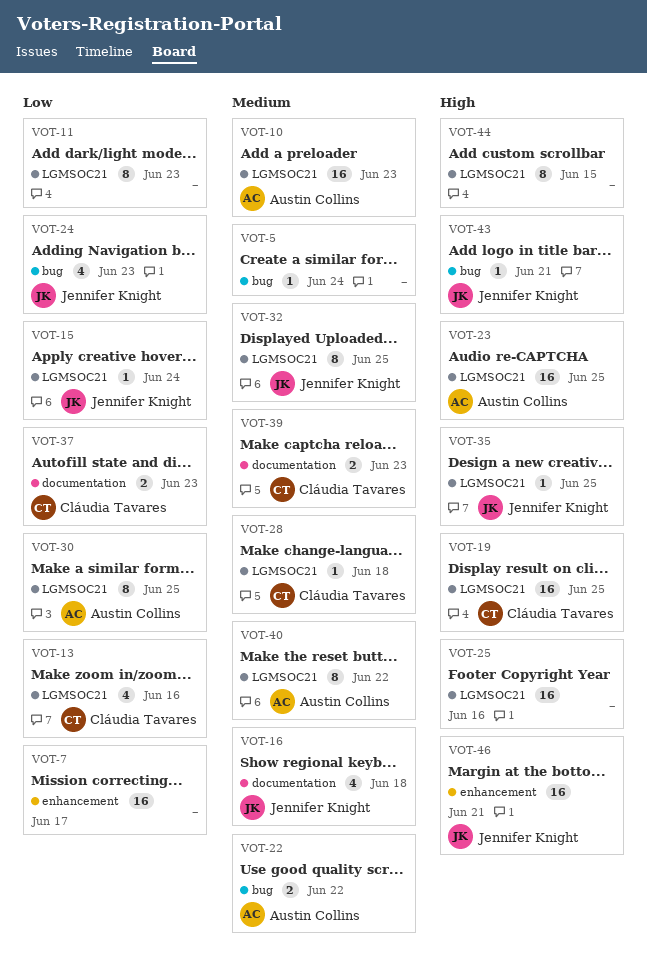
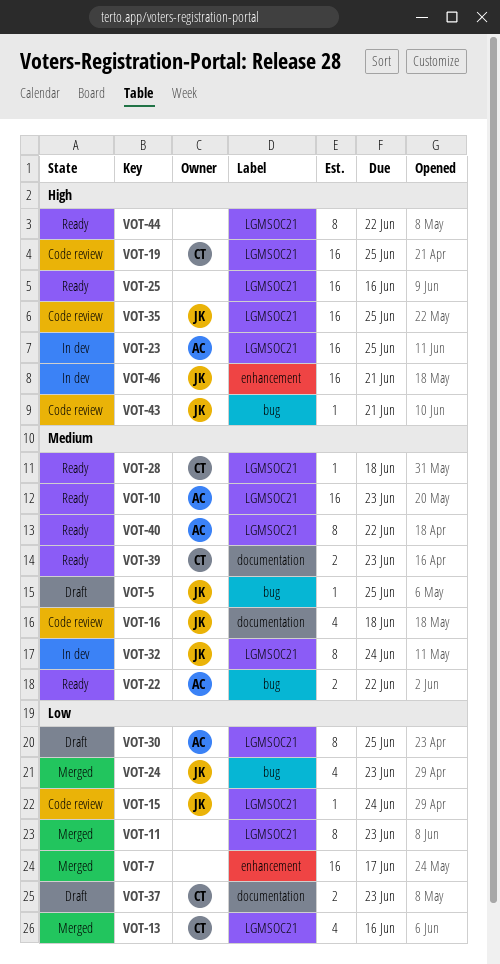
VOT-5, owner: none -> Jennifer Knight
VOT-5, due: Jun 24 -> Jun 25
VOT-32, due: Jun 25 -> Jun 24
VOT-35, estimate: 1 -> 16
VOT-44, due: Jun 15 -> Jun 22

